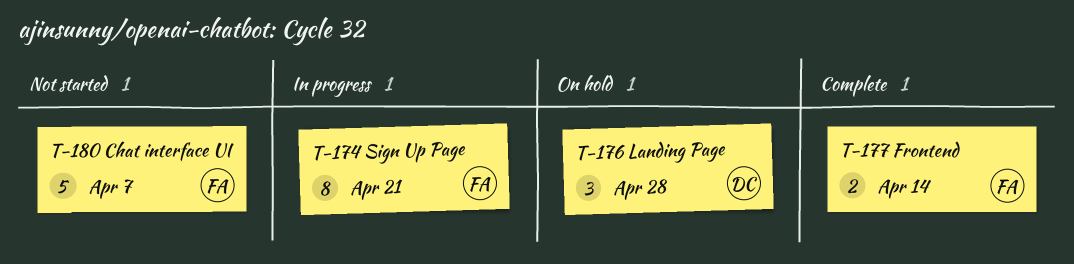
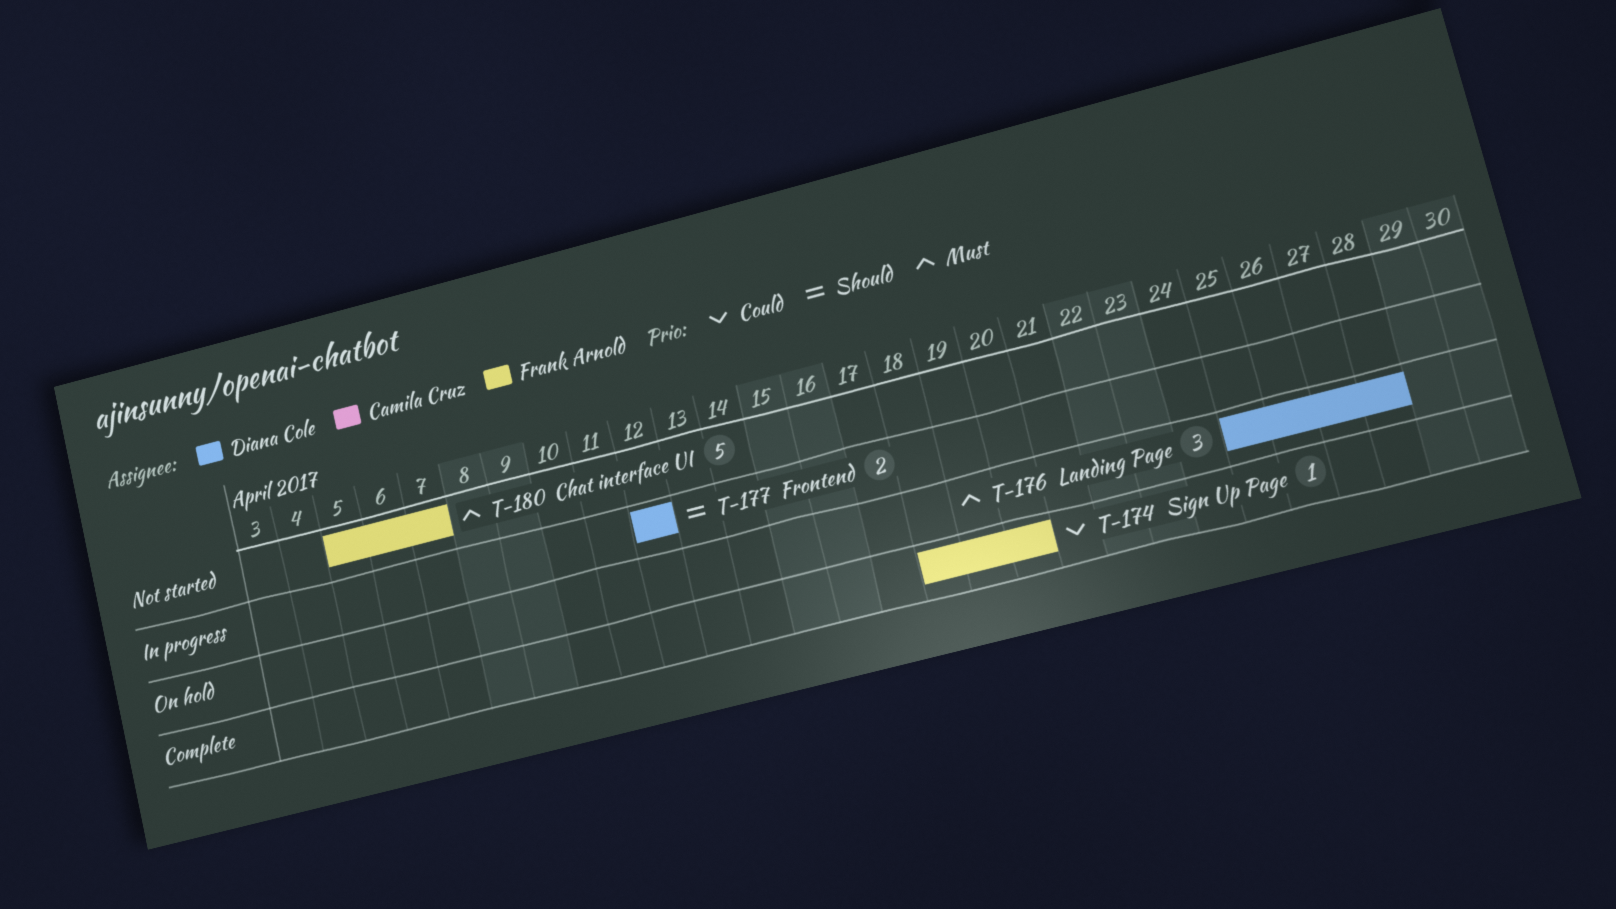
T-174, status: In progress -> Complete
T-174, estimate: 8 -> 1
T-174, due: Apr 21 -> Apr 20
T-177, status: Complete -> In progress
T-177, owner: Frank Arnold -> Diana Cole
T-177, due: Apr 14 -> Apr 12

